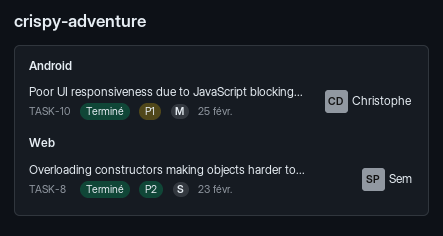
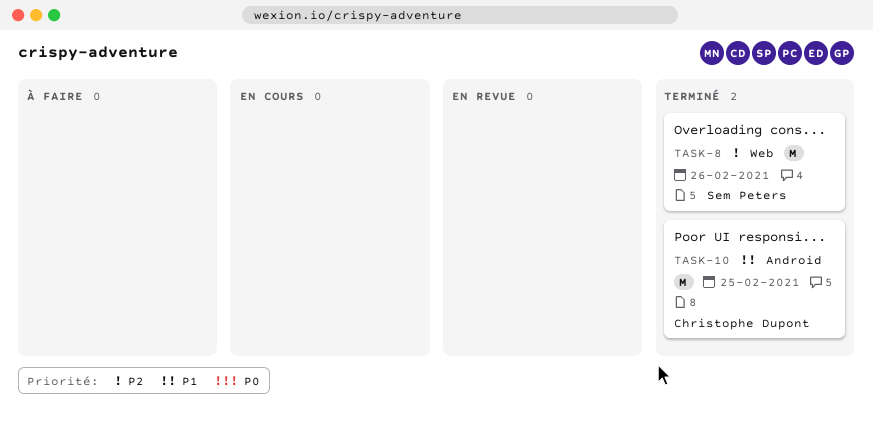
TASK-8, estimate: S -> M
TASK-8, due: Feb 23 -> Feb 26

